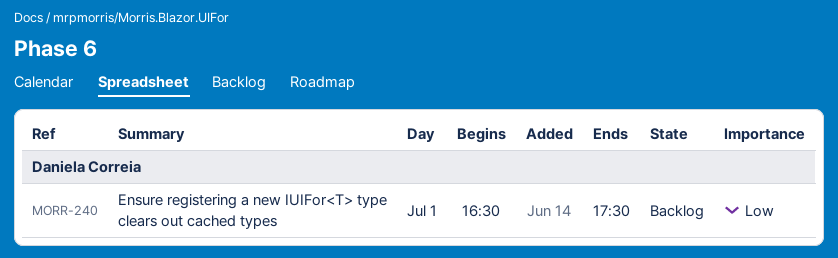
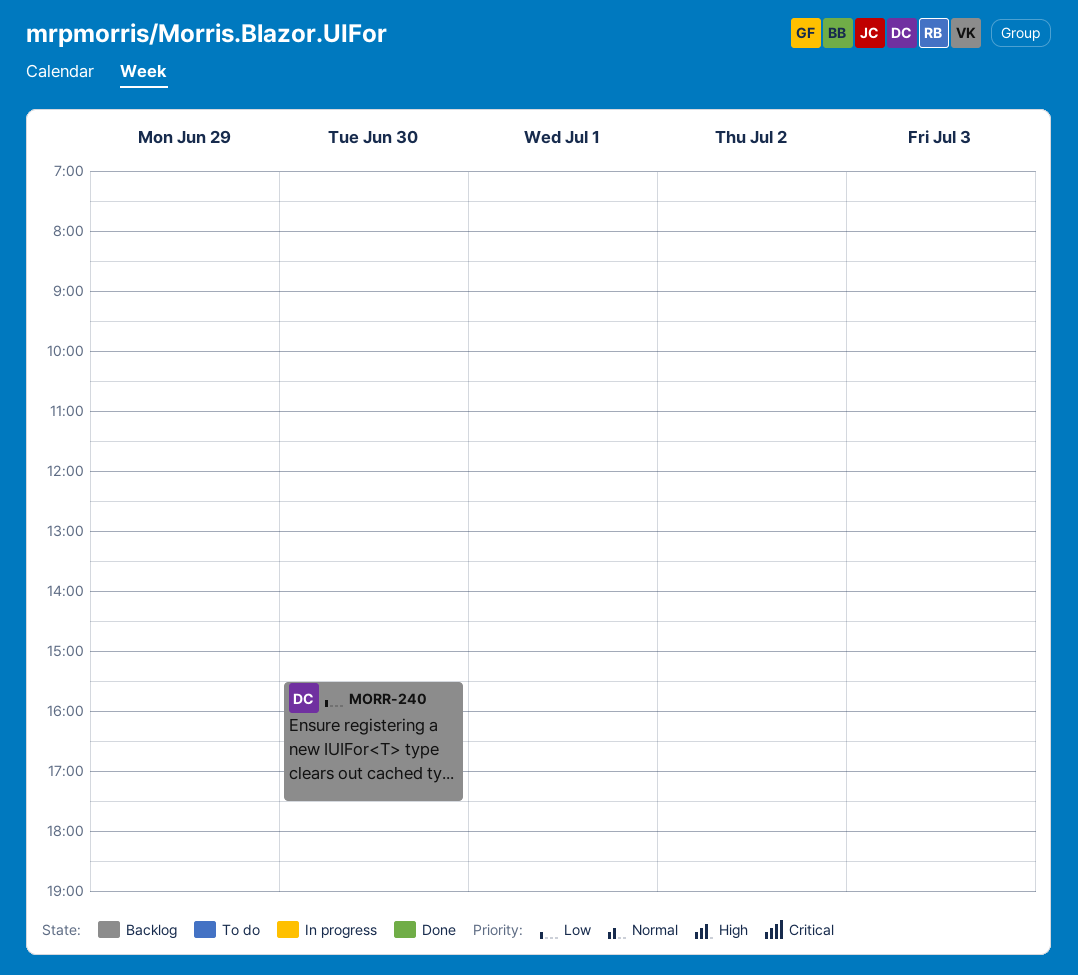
MORR-240, day: Jul 1 -> Jun 30
MORR-240, begins: 16:30 -> 15:30

